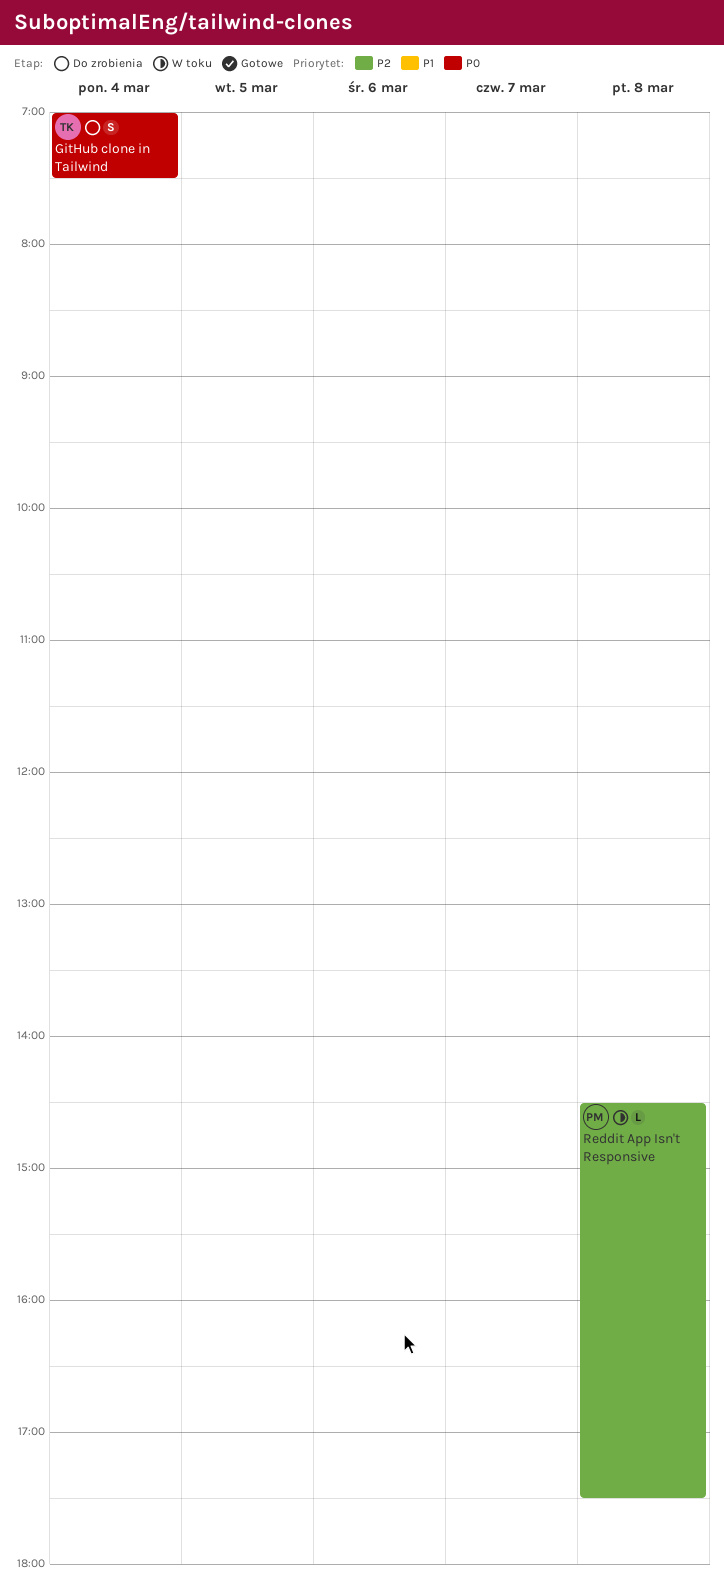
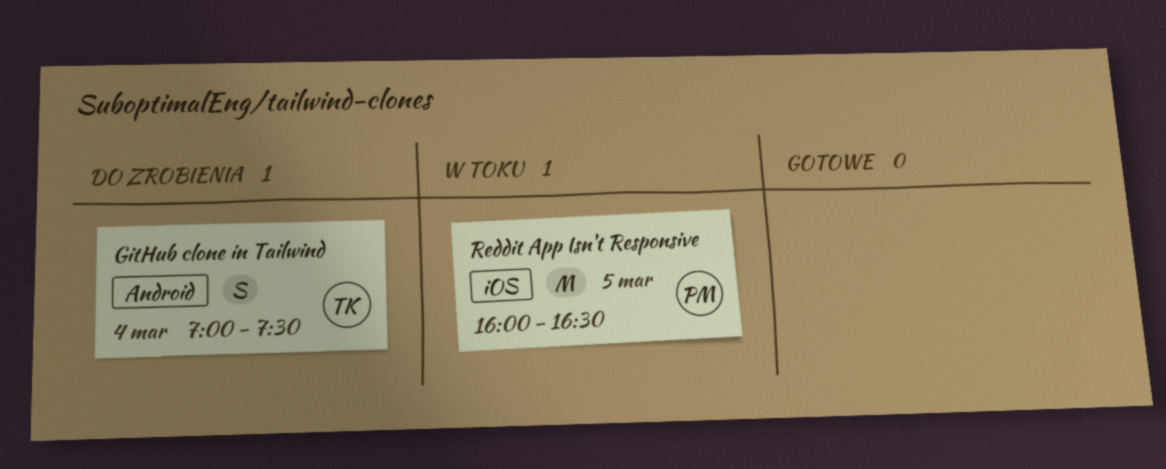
Reddit App Isn't Responsive, estimate: L -> M
Reddit App Isn't Responsive, day: Mar 8 -> Mar 5
Reddit App Isn't Responsive, begins: 14:30 -> 16:00
Reddit App Isn't Responsive, ends: 17:30 -> 16:30

